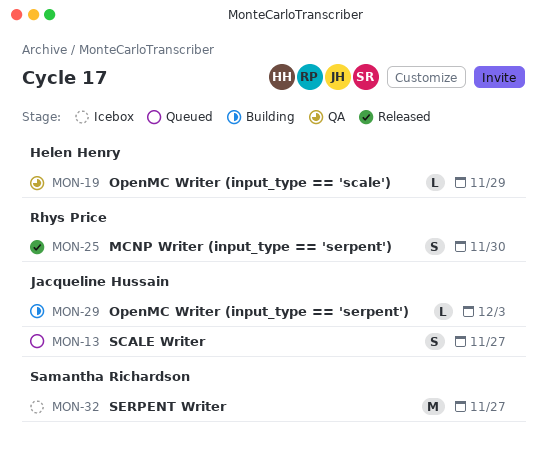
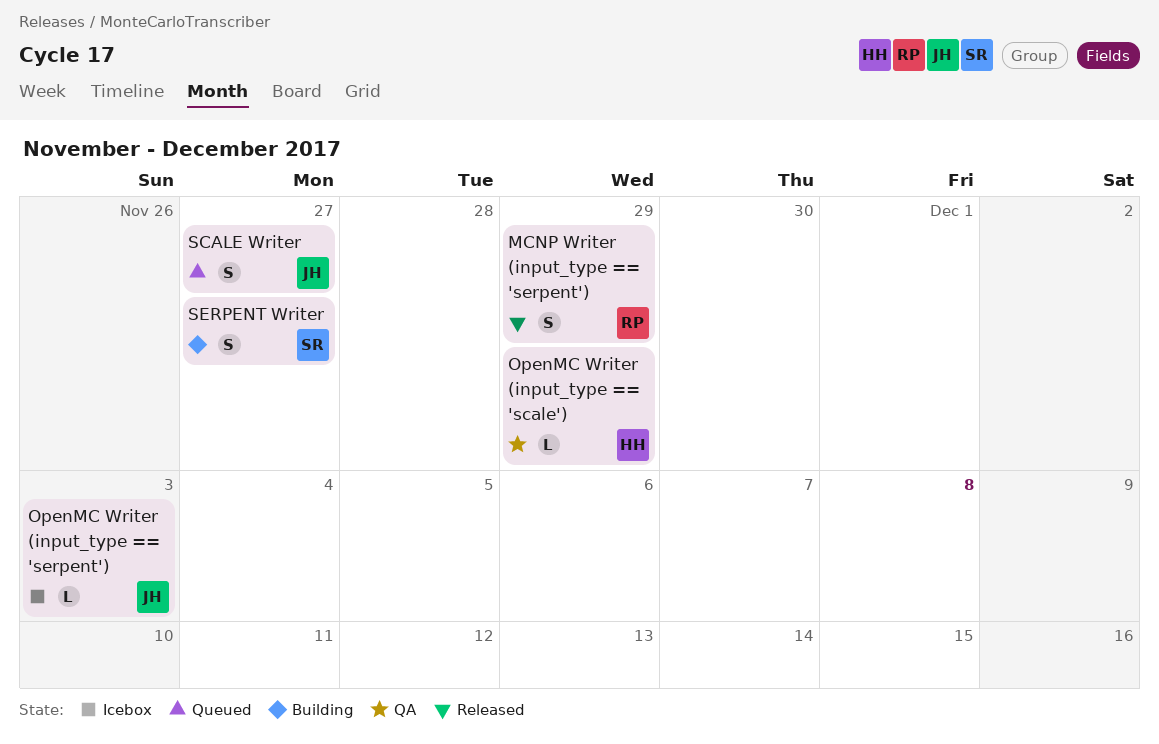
MCNP Writer (input_type == 'serpent'), due: Nov 30 -> Nov 29
OpenMC Writer (input_type == 'serpent'), status: Building -> Icebox
SERPENT Writer, status: Icebox -> Building
SERPENT Writer, estimate: M -> S

